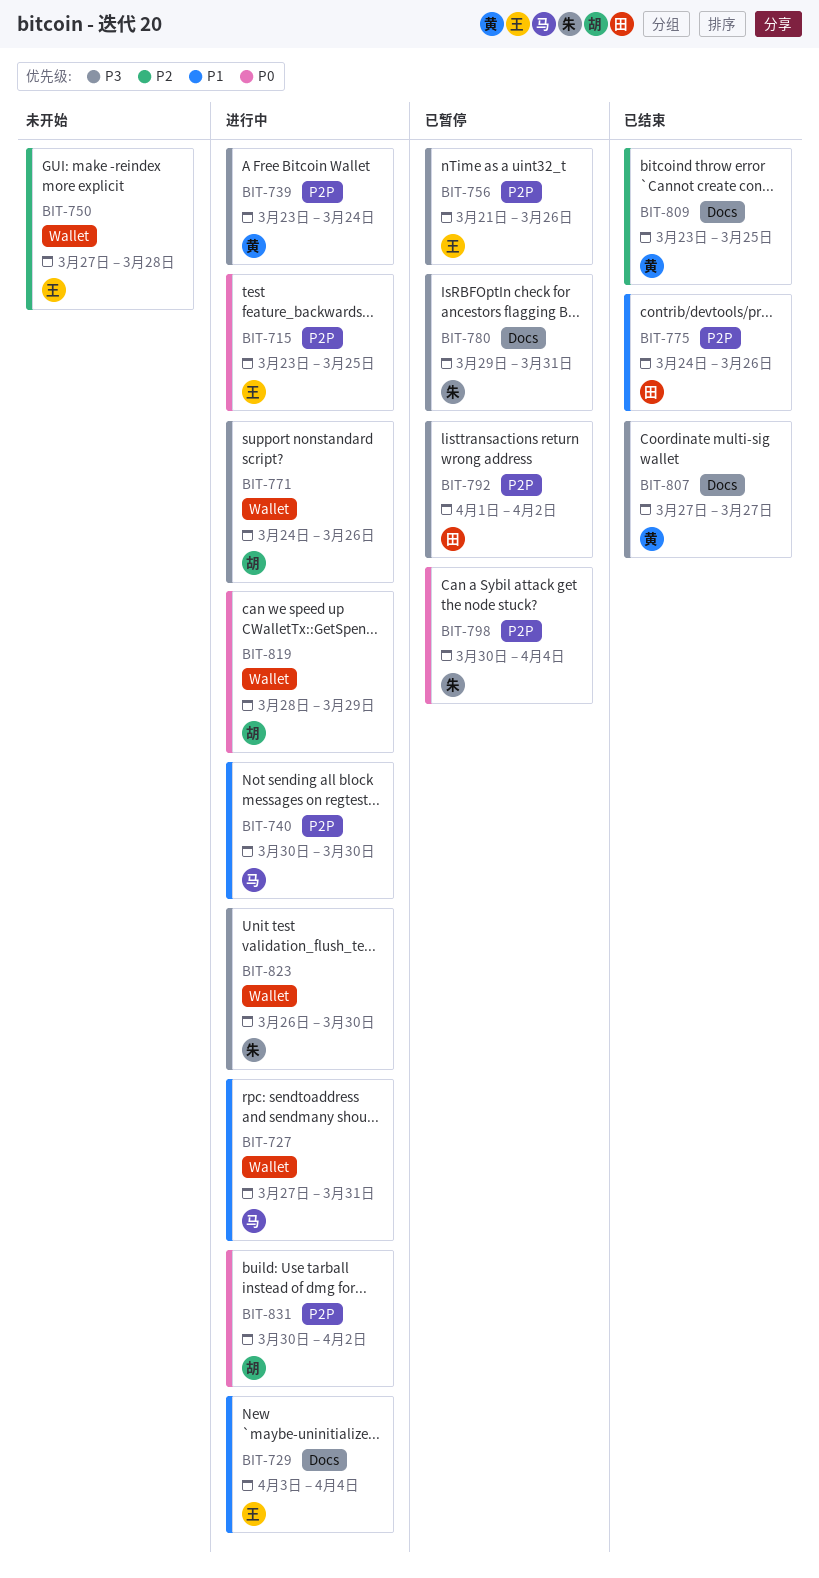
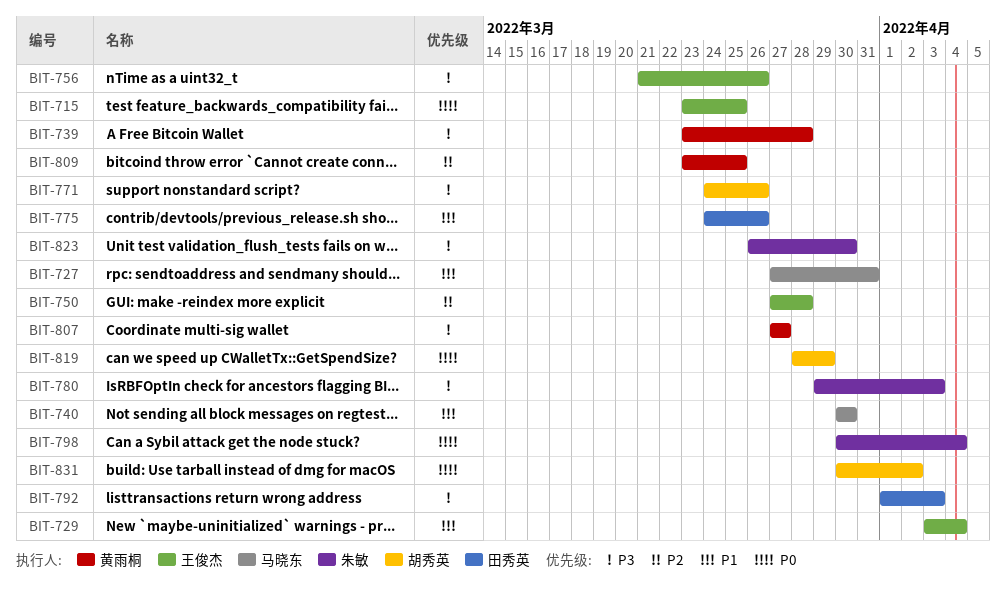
BIT-739, due: Mar 24 -> Mar 28
BIT-780, due: Mar 31 -> Apr 3
BIT-792, due: Apr 2 -> Apr 3

